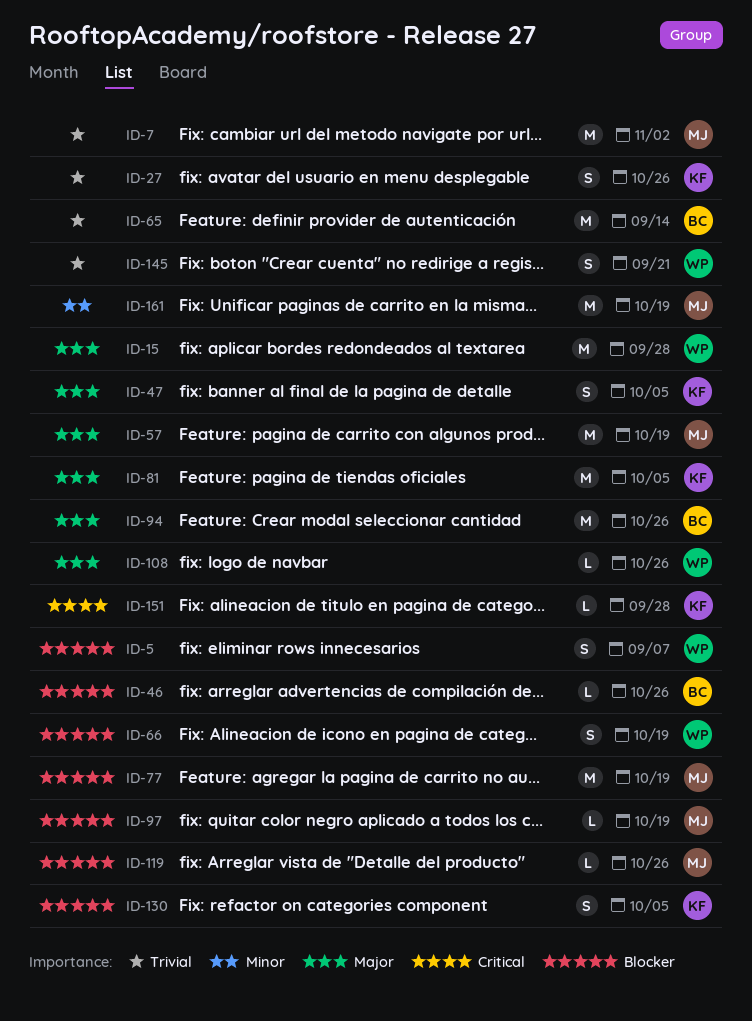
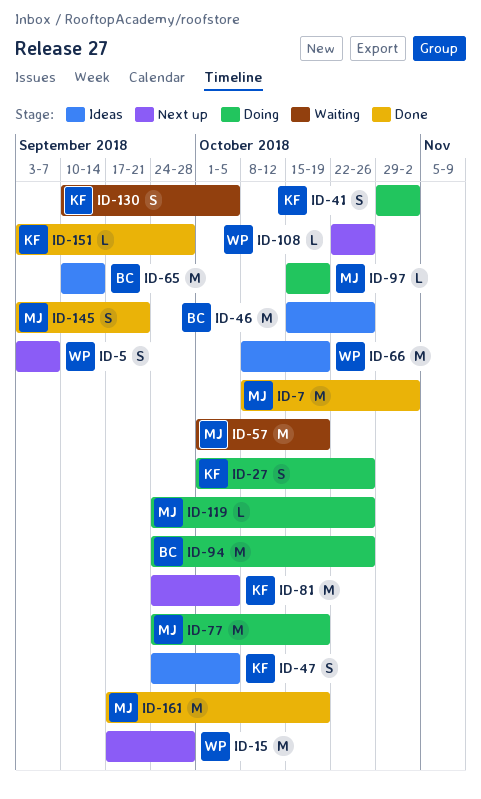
ID-41: none -> present
ID-46, estimate: L -> M
ID-66, estimate: S -> M
ID-145, owner: WP -> MJ

